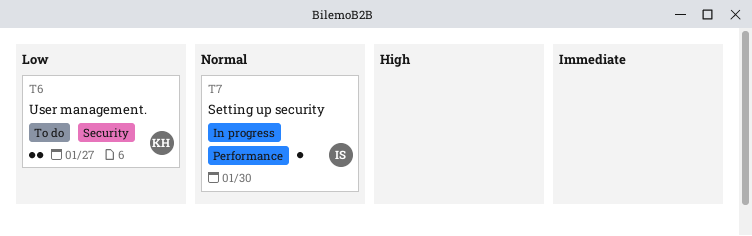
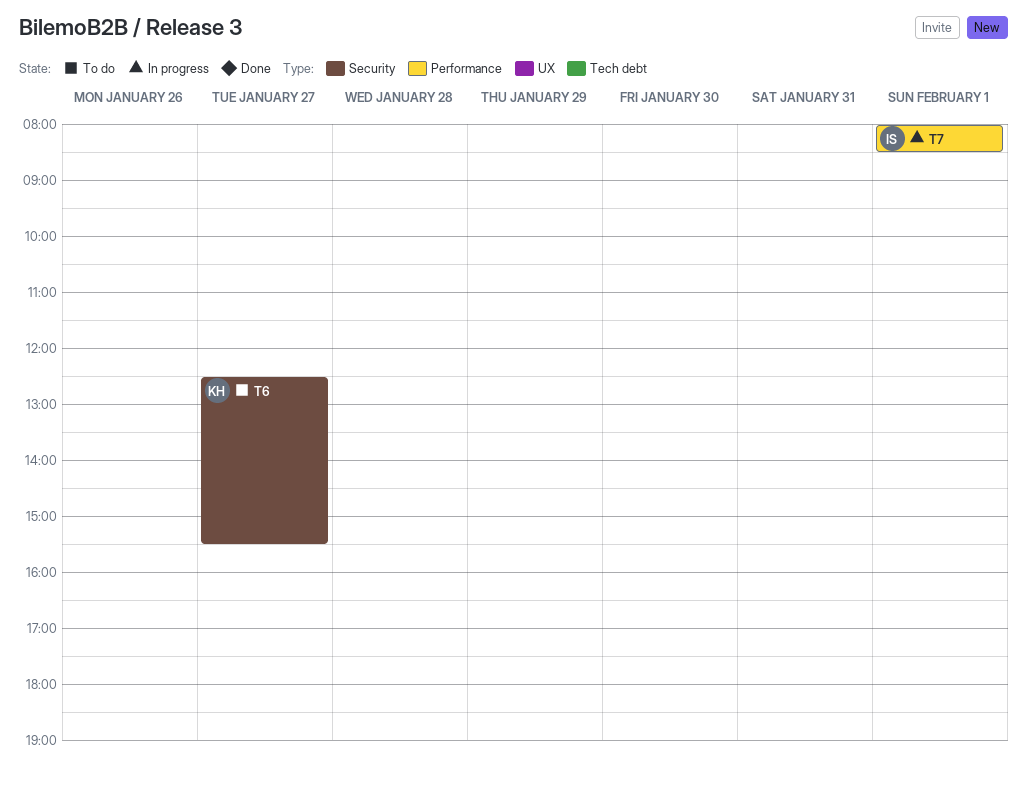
T7, day: Jan 30 -> Feb 1

